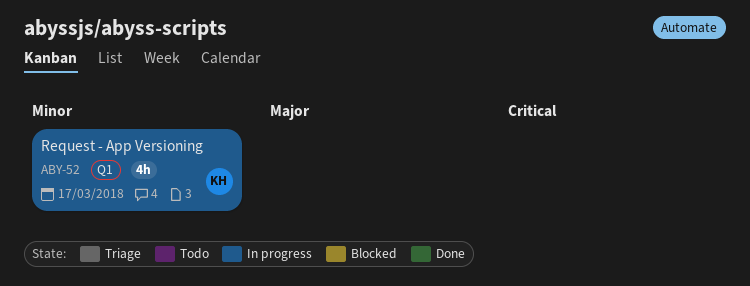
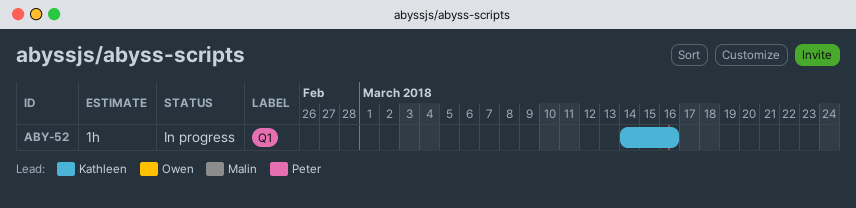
ABY-52, estimate: 4h -> 1h
ABY-52, due: Mar 17 -> Mar 16

